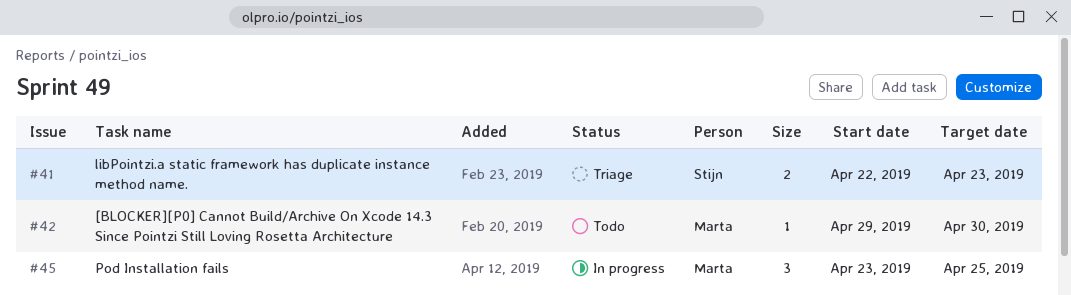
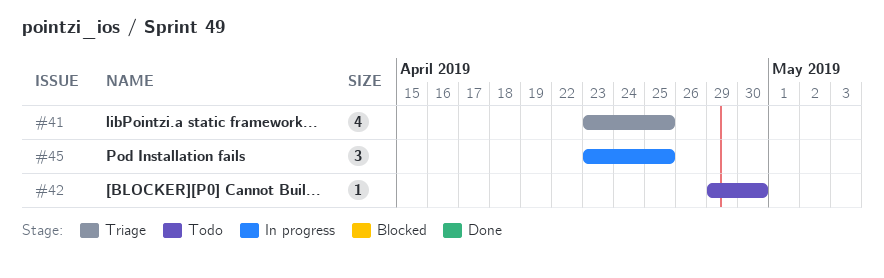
#41, estimate: 2 -> 4
#41, start: Apr 22 -> Apr 23
#41, due: Apr 23 -> Apr 25

